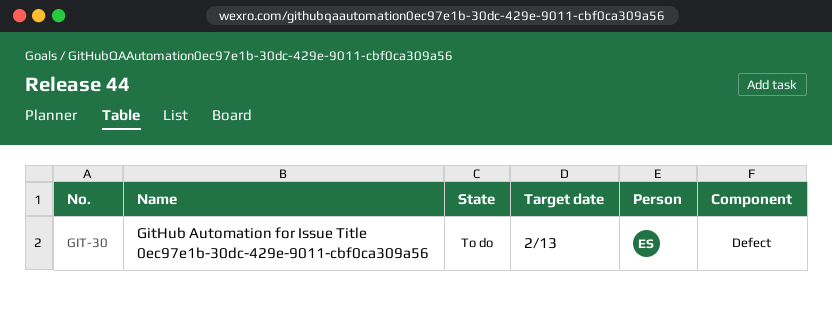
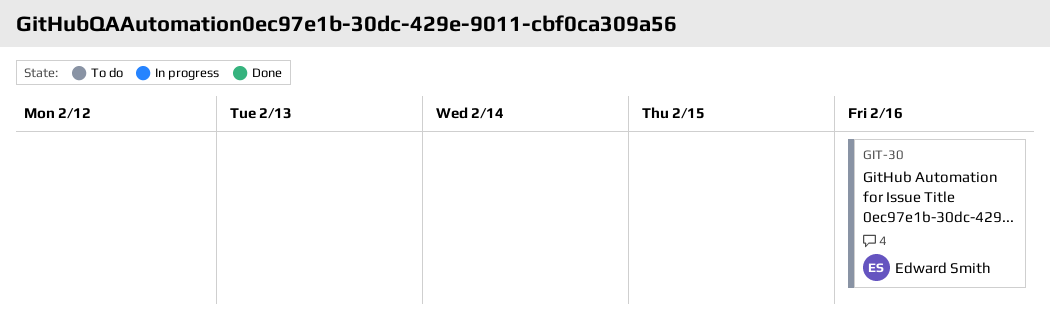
GIT-30, due: Feb 13 -> Feb 16

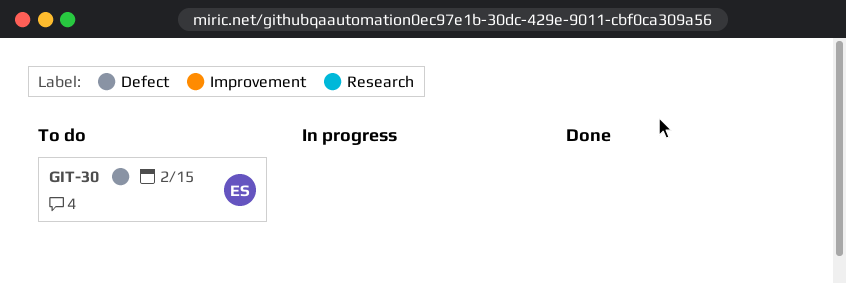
GIT-30, due: Feb 16 -> Feb 15

